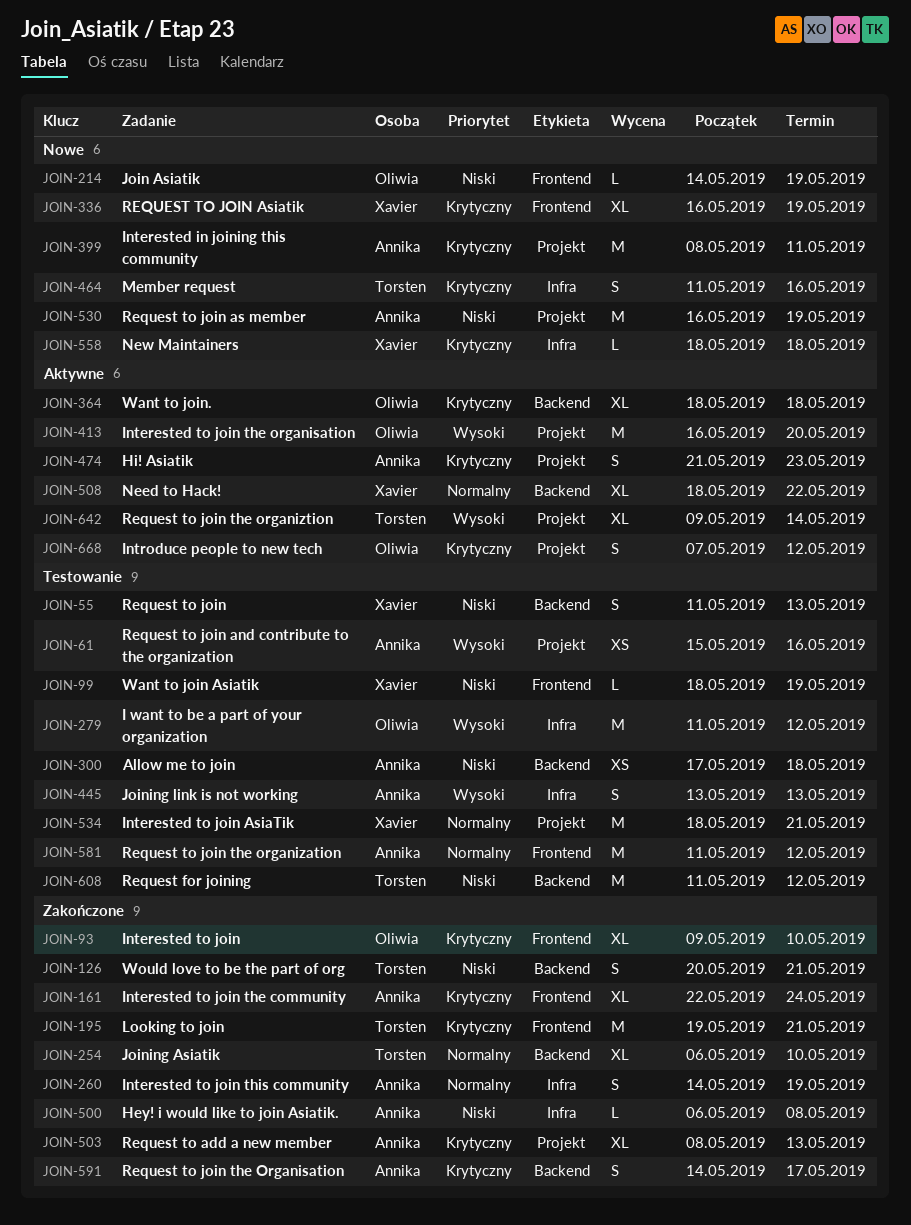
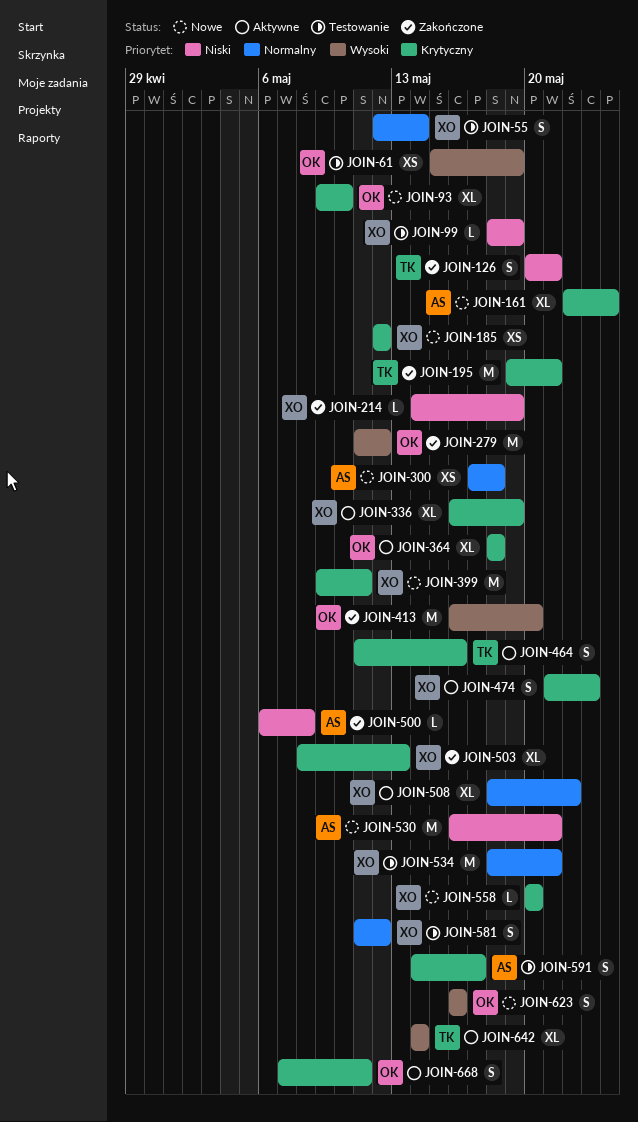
JOIN-55, priority: Niski -> Normalny
JOIN-55, start: May 11 -> May 12
JOIN-55, due: May 13 -> May 14
JOIN-61, owner: Annika -> Oliwia
JOIN-61, due: May 16 -> May 19
JOIN-93, status: Zakończone -> Nowe
JOIN-161, status: Zakończone -> Nowe
JOIN-185: none -> present
JOIN-214, status: Nowe -> Zakończone
JOIN-214, owner: Oliwia -> Xavier
JOIN-254: present -> none
JOIN-260: present -> none
JOIN-279, status: Testowanie -> Zakończone
JOIN-300, status: Testowanie -> Nowe
JOIN-300, priority: Niski -> Normalny
JOIN-336, status: Nowe -> Aktywne
JOIN-399, owner: Annika -> Xavier
JOIN-399, start: May 8 -> May 9
JOIN-413, status: Aktywne -> Zakończone
JOIN-445: present -> none
JOIN-464, status: Nowe -> Aktywne
JOIN-474, owner: Annika -> Xavier
JOIN-503, owner: Annika -> Xavier
JOIN-530, due: May 19 -> May 21
JOIN-558, start: May 18 -> May 20
JOIN-558, due: May 18 -> May 20
JOIN-581, owner: Annika -> Xavier
JOIN-581, estimate: M -> S
JOIN-591, status: Zakończone -> Testowanie
JOIN-608: present -> none
JOIN-623: none -> present
JOIN-642, start: May 9 -> May 14
JOIN-668, due: May 12 -> May 11

